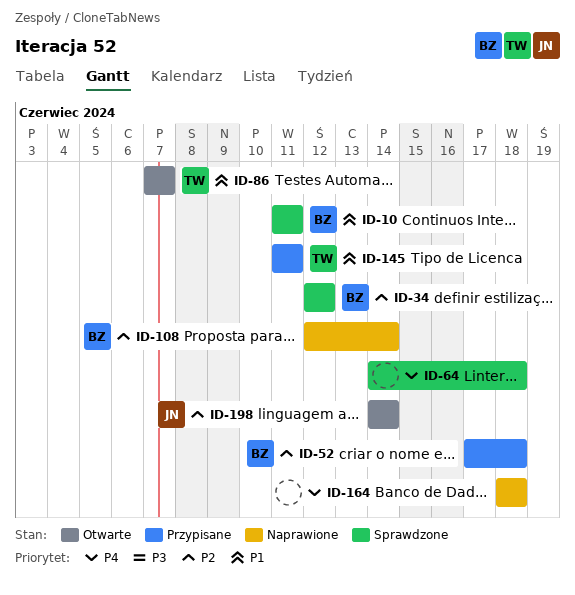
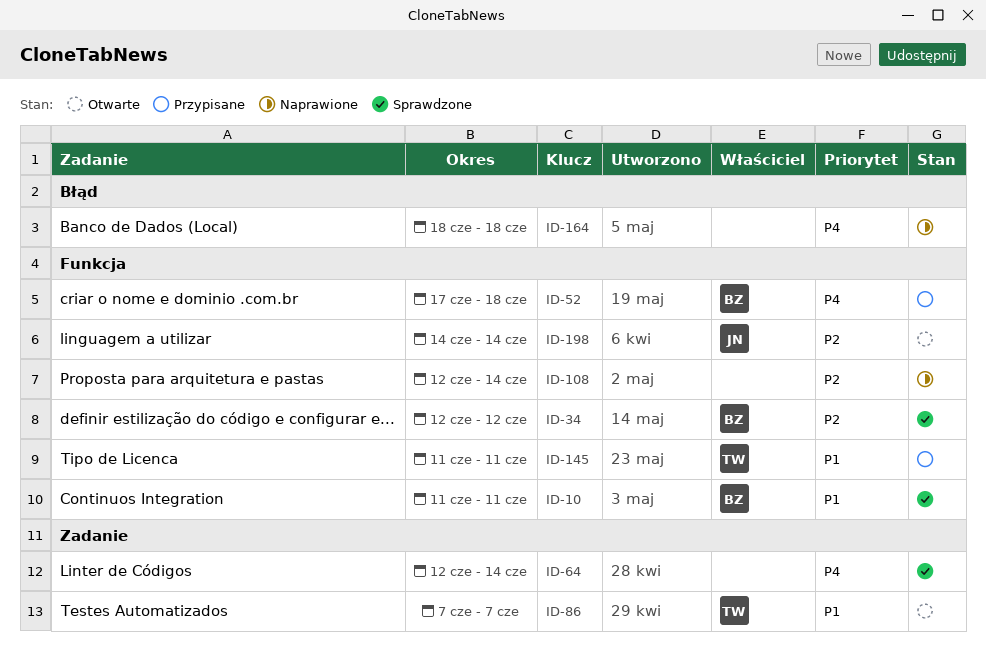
ID-52, priority: P2 -> P4
ID-64, start: Jun 14 -> Jun 12
ID-64, due: Jun 18 -> Jun 14
ID-108, owner: BZ -> none

